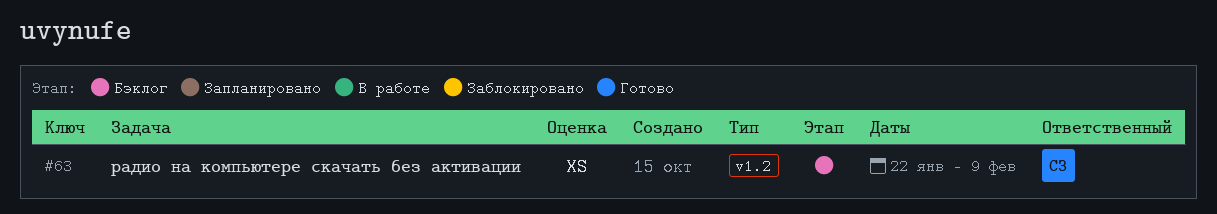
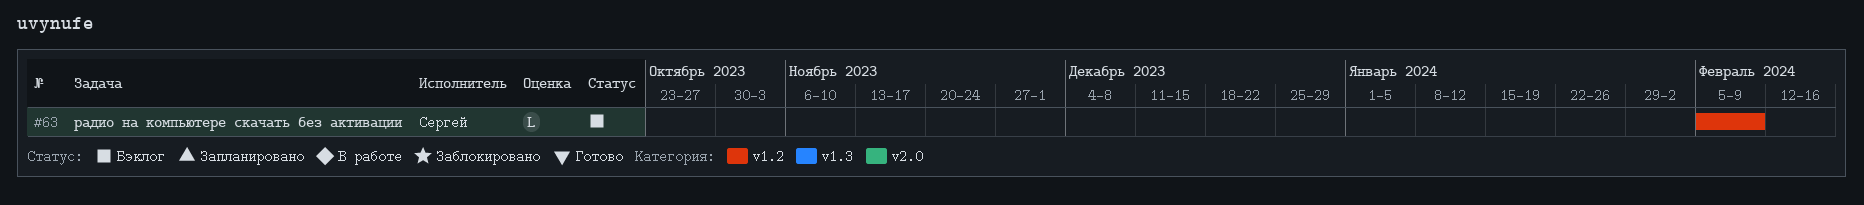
#63, estimate: XS -> L
#63, start: Jan 22 -> Feb 5

